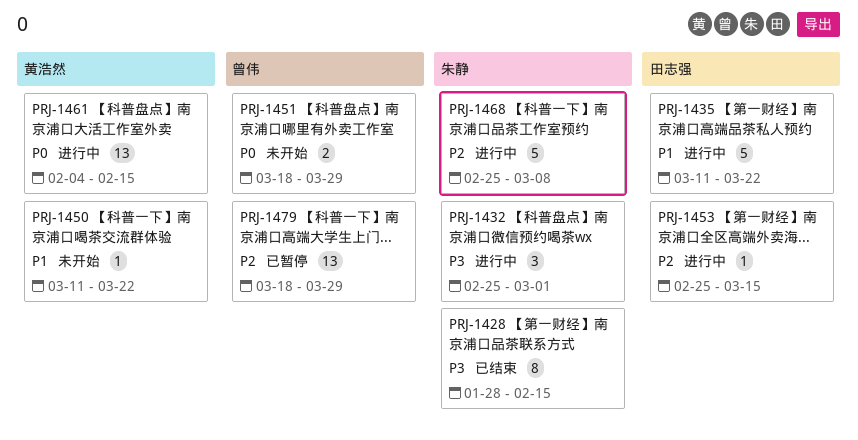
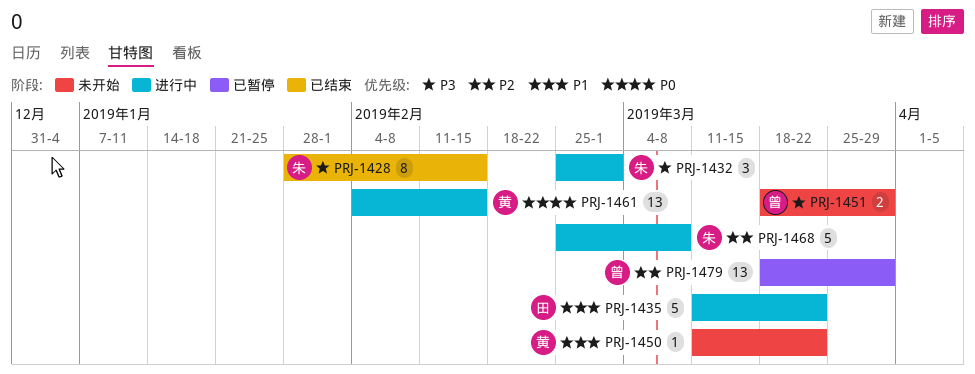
PRJ-1451, priority: P0 -> P3
PRJ-1453: present -> none

